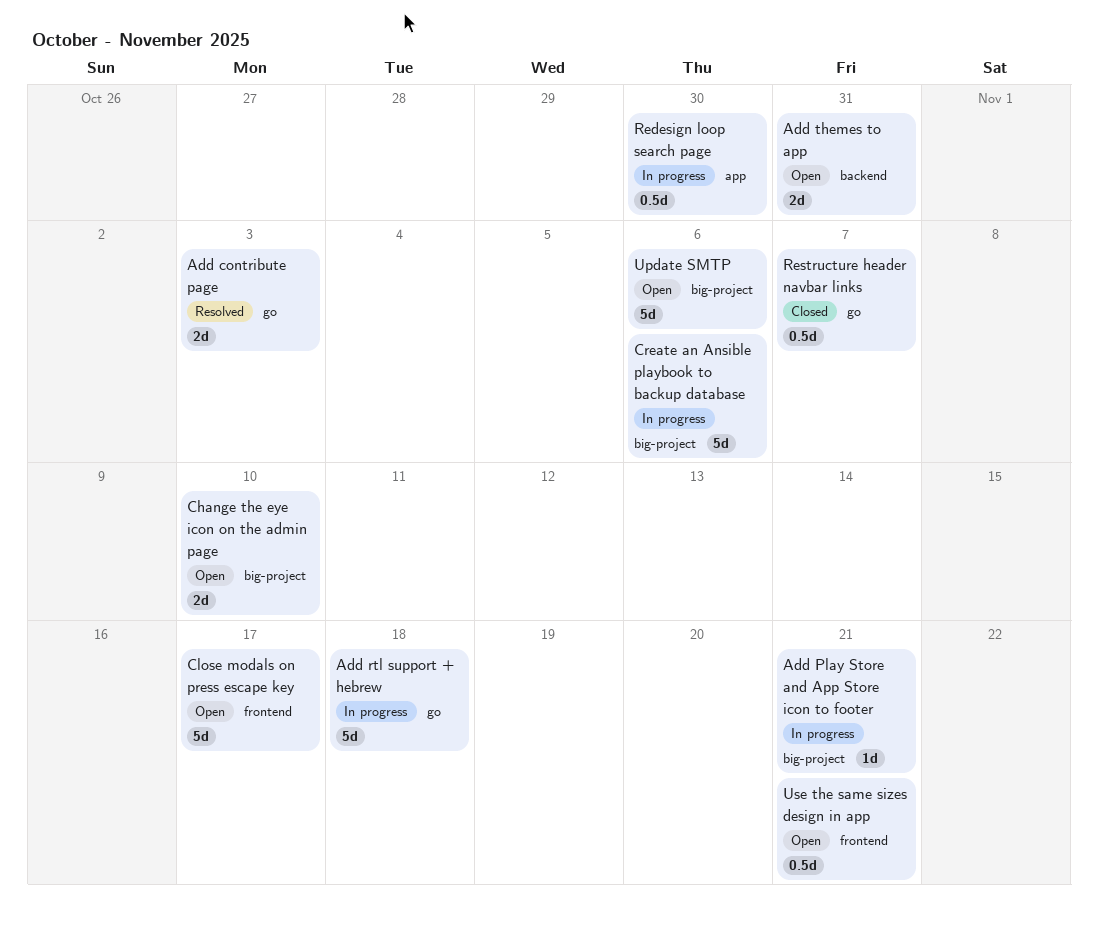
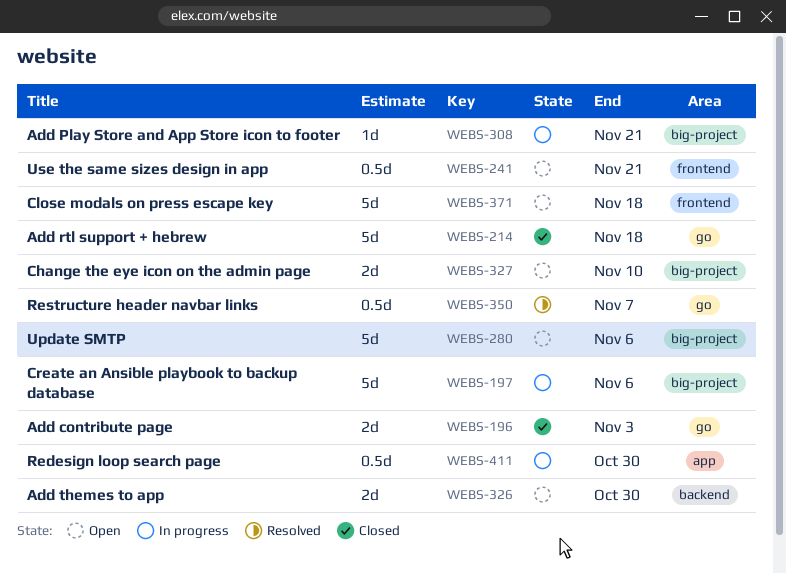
Add contribute page, status: Resolved -> Closed
Add rtl support + hebrew, status: In progress -> Closed
Add themes to app, due: Oct 31 -> Oct 30
Close modals on press escape key, due: Nov 17 -> Nov 18
Restructure header navbar links, status: Closed -> Resolved

